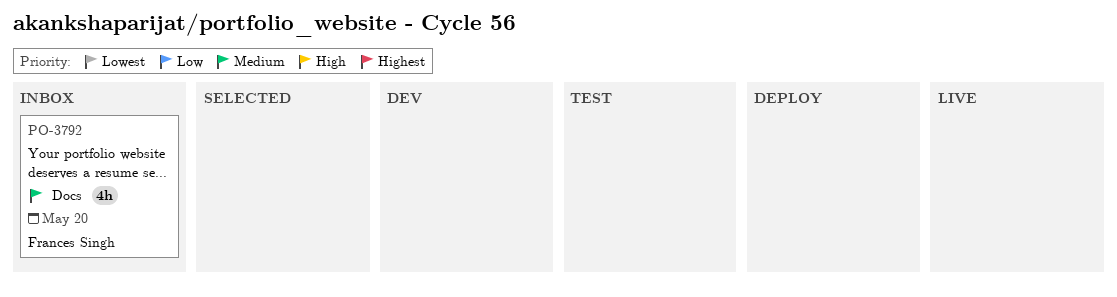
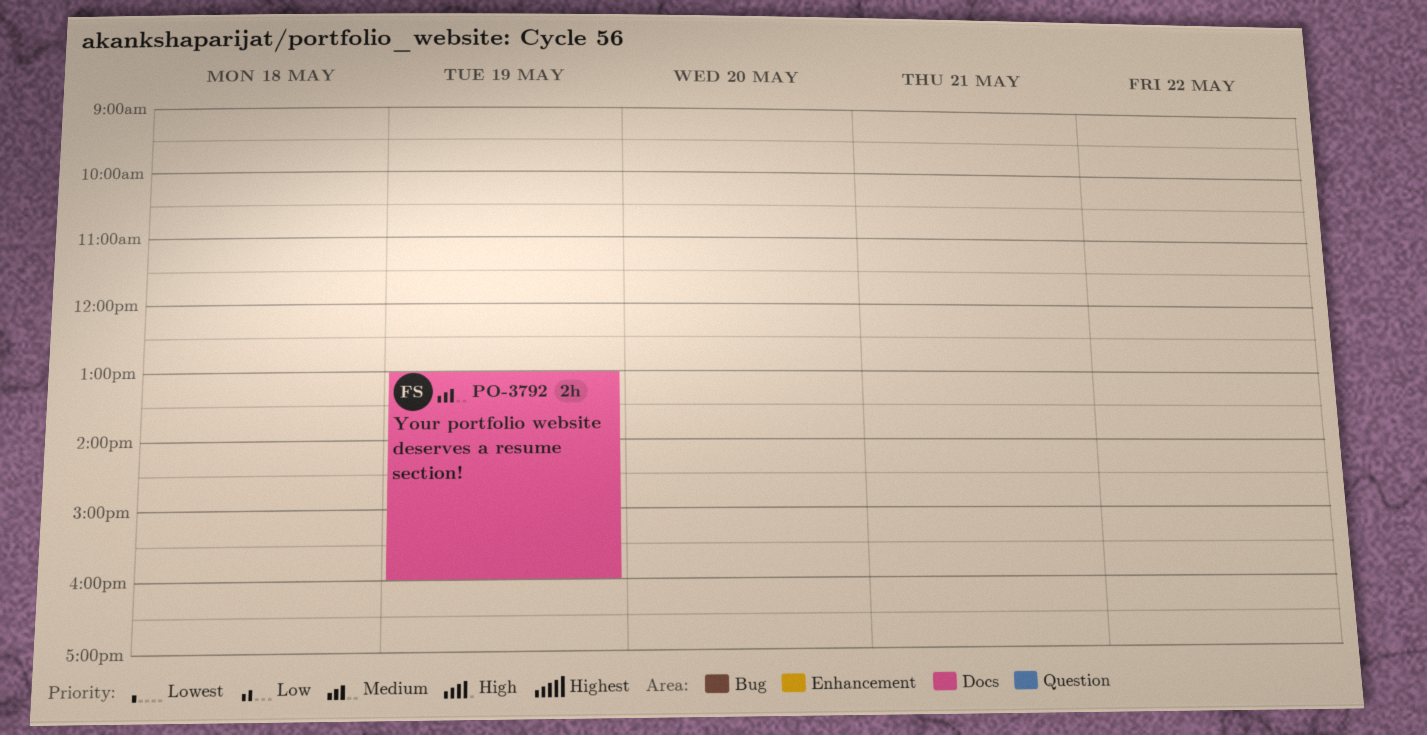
PO-3792, estimate: 4h -> 2h
PO-3792, day: May 20 -> May 19

